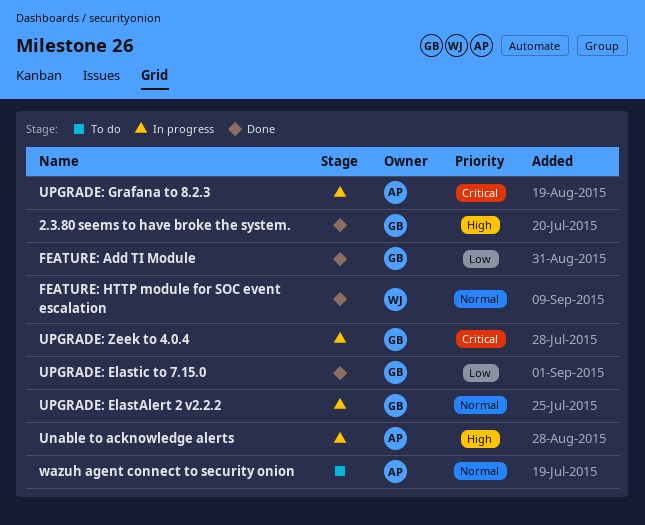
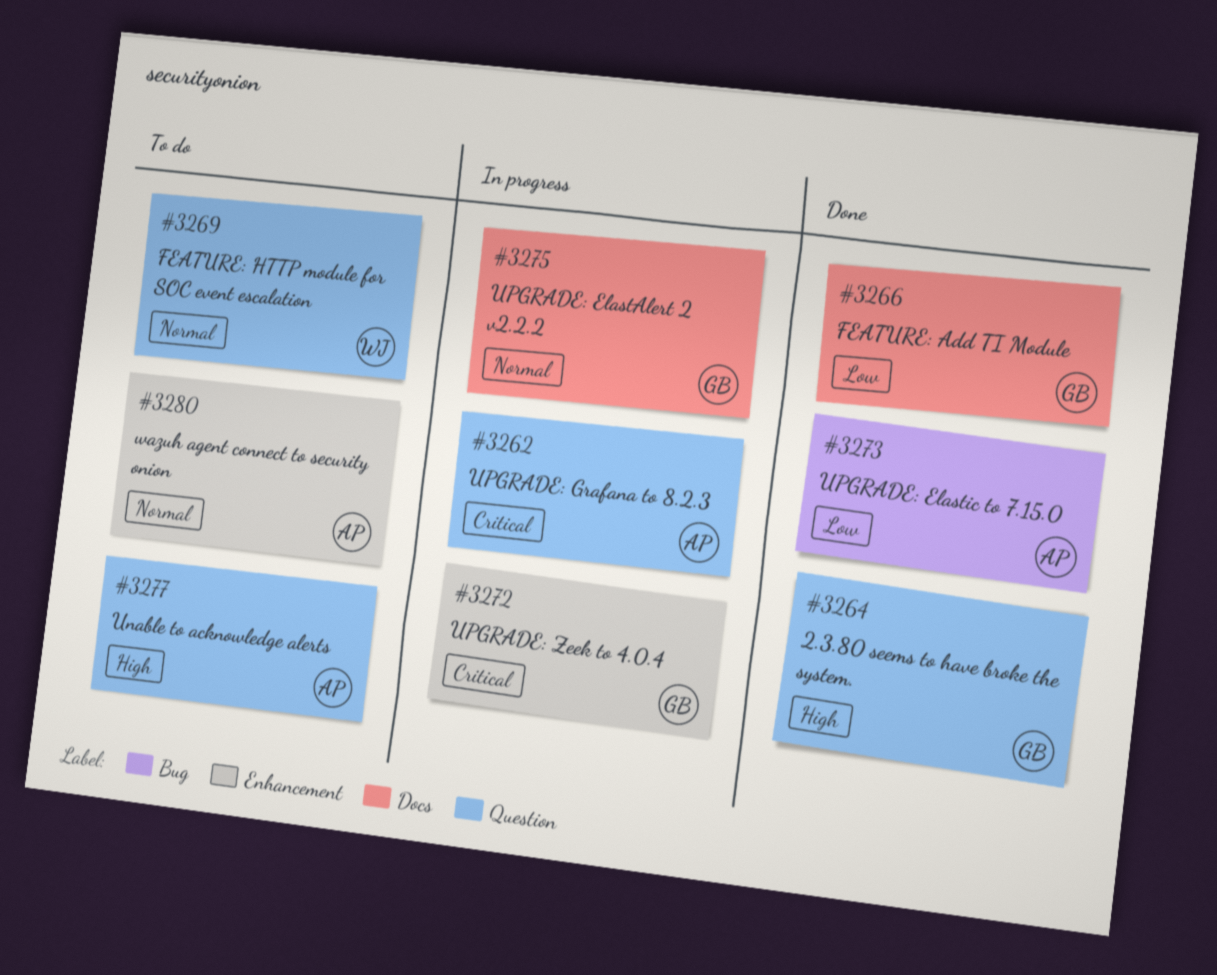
FEATURE: HTTP module for SOC event escalation, status: Done -> To do
Unable to acknowledge alerts, status: In progress -> To do
UPGRADE: Elastic to 7.15.0, owner: GB -> AP

